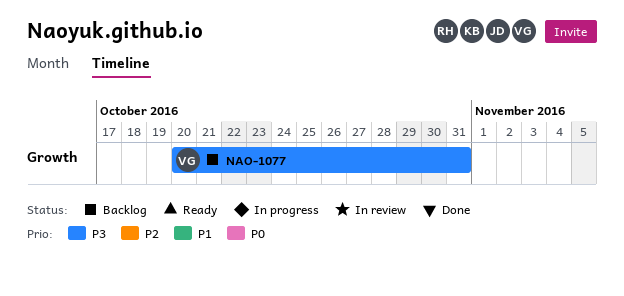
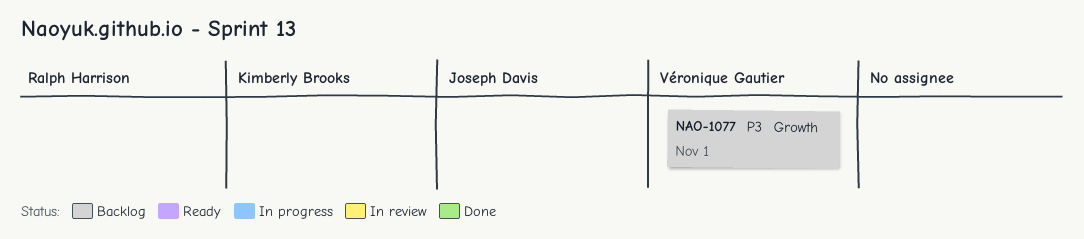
NAO-1077, due: Oct 31 -> Nov 1

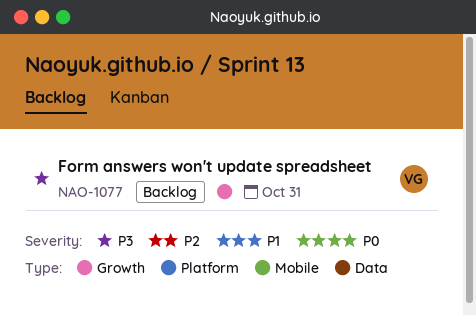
NAO-1077, due: Nov 1 -> Oct 31

